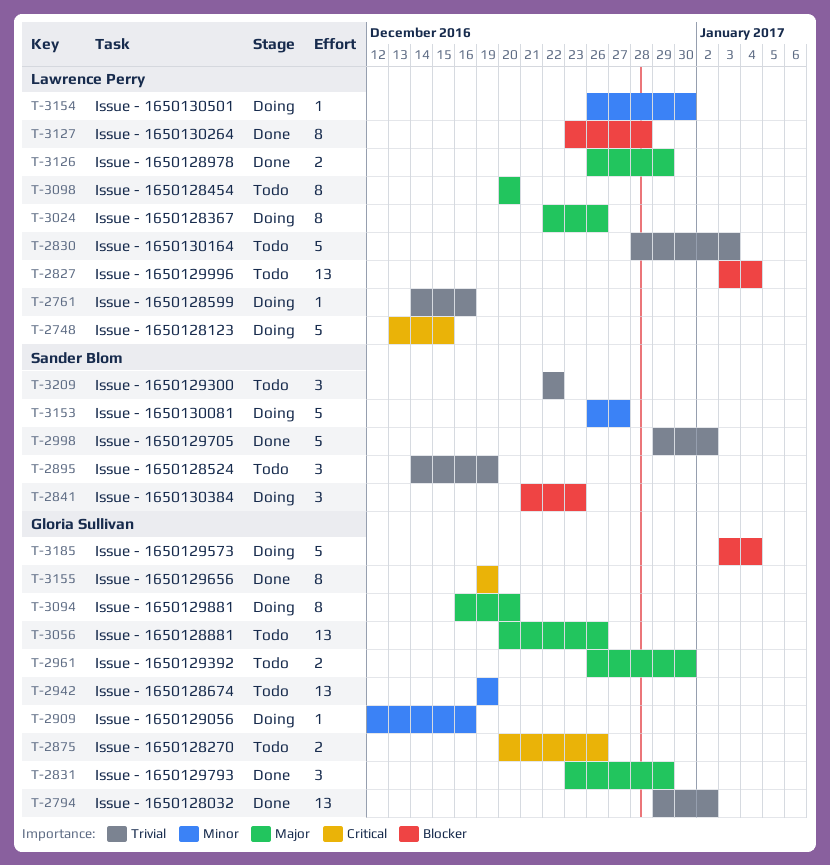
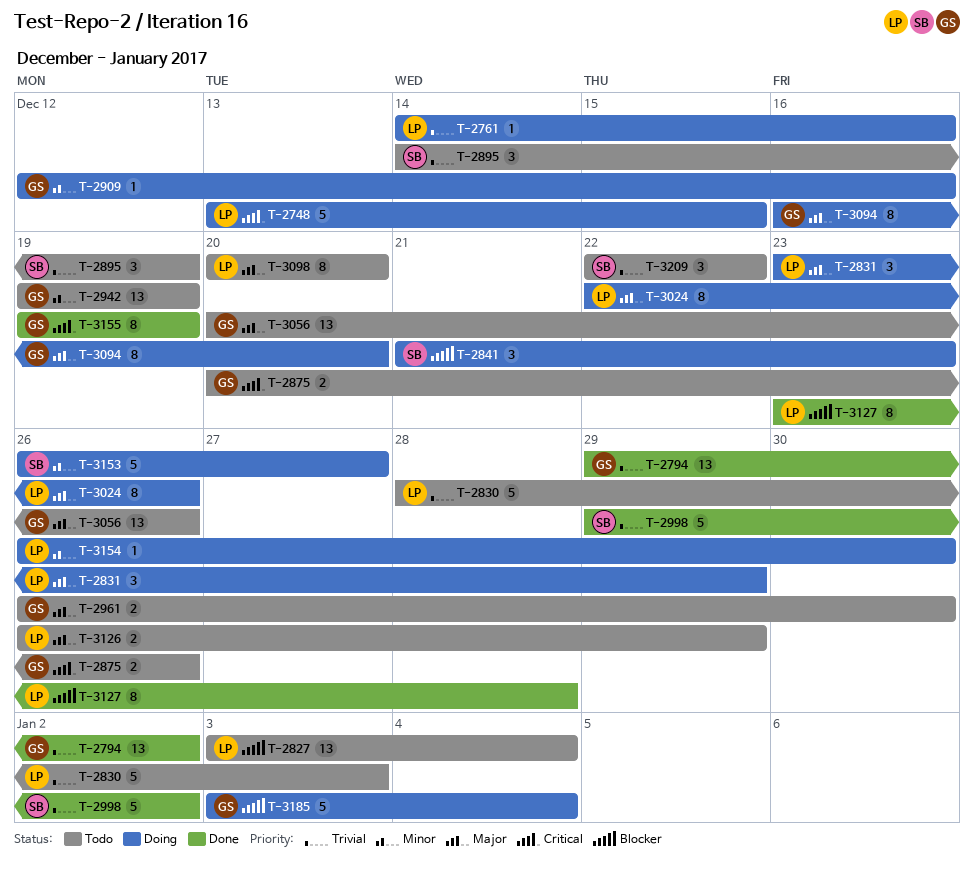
T-2831, status: Done -> Doing
T-2831, owner: Gloria Sullivan -> Lawrence Perry
T-3126, status: Done -> Todo

